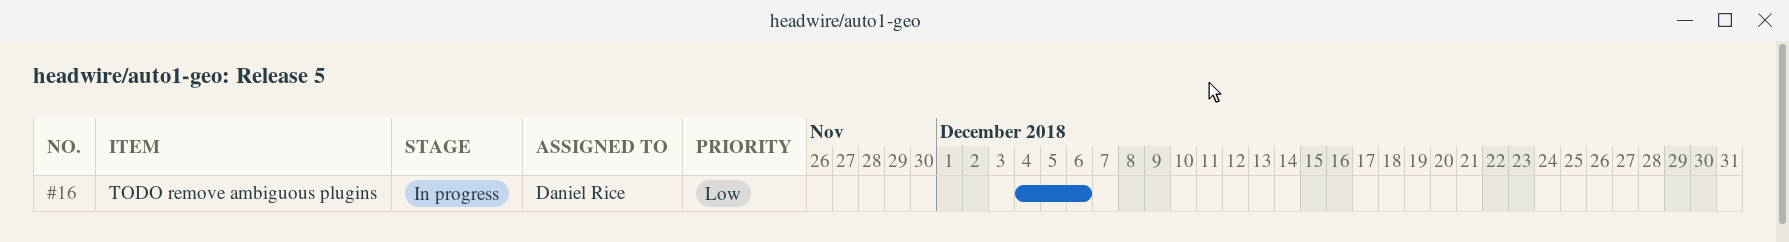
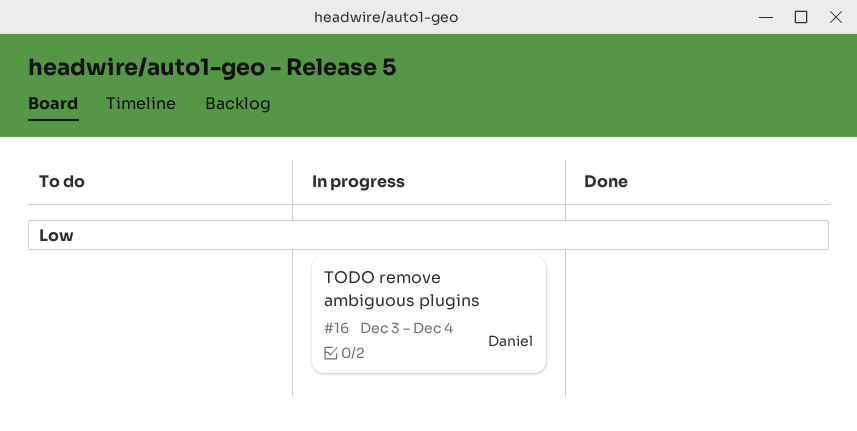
#16, start: Dec 4 -> Dec 3
#16, due: Dec 6 -> Dec 4

